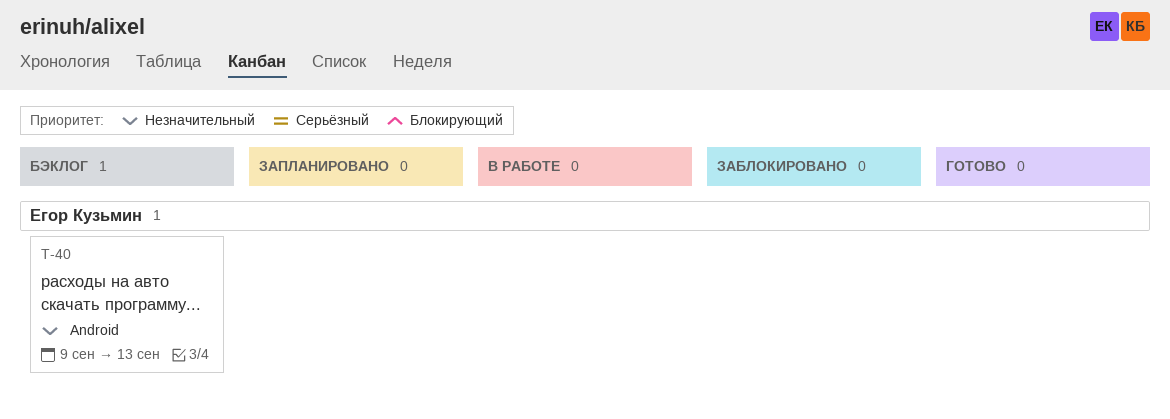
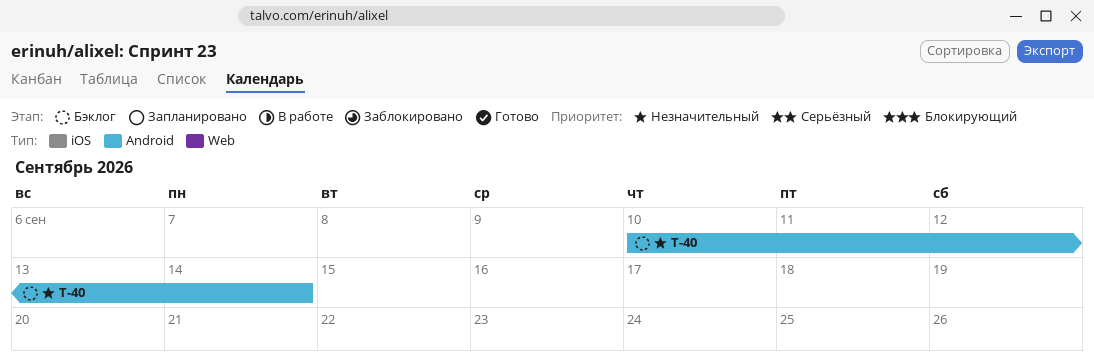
T-40, start: Sep 9 -> Sep 10
T-40, due: Sep 13 -> Sep 14

